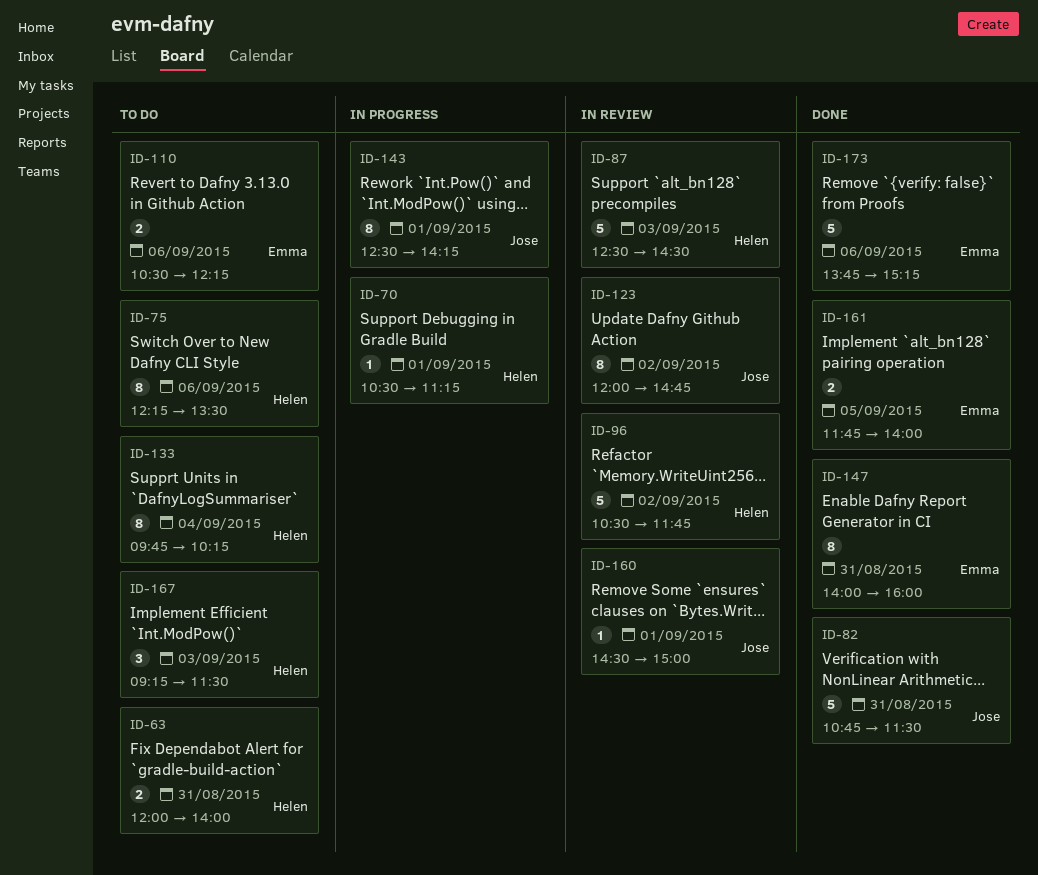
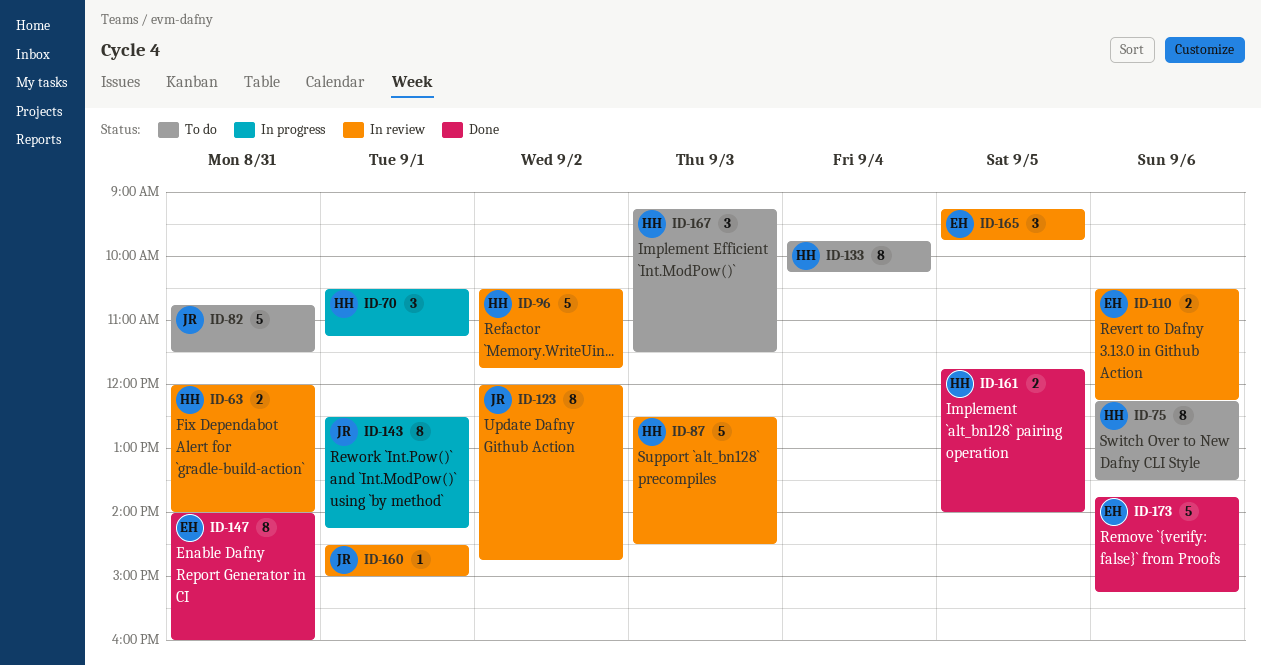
ID-63, status: To do -> In review
ID-70, estimate: 1 -> 3
ID-82, status: Done -> To do
ID-110, status: To do -> In review
ID-161, owner: Emma -> Helen
ID-165: none -> present

